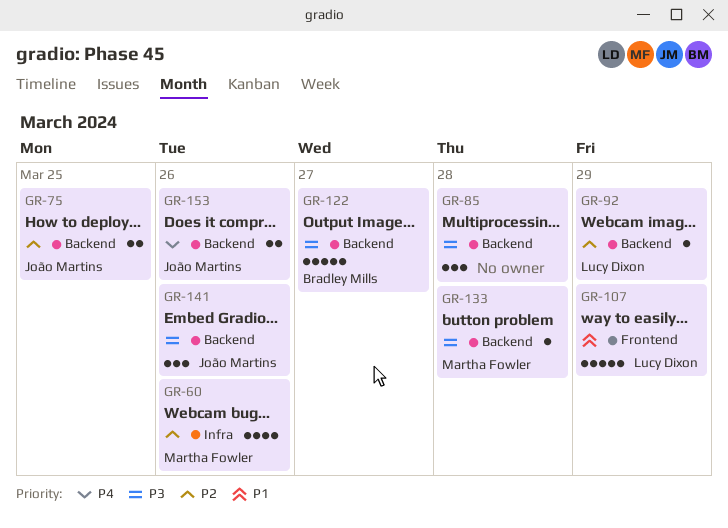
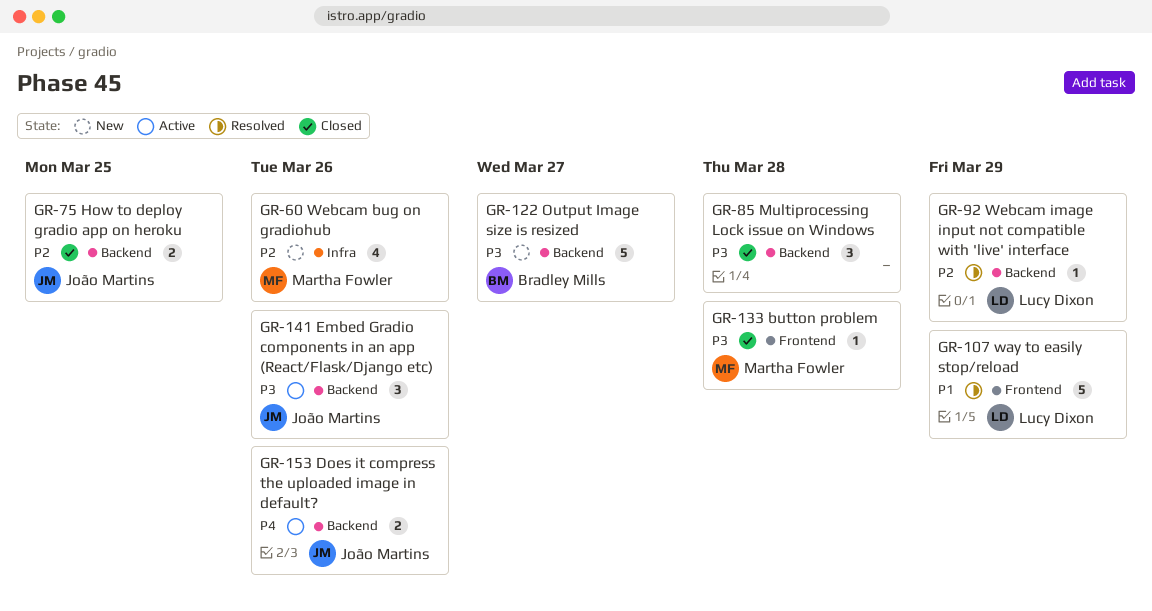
GR-133, label: Backend -> Frontend

